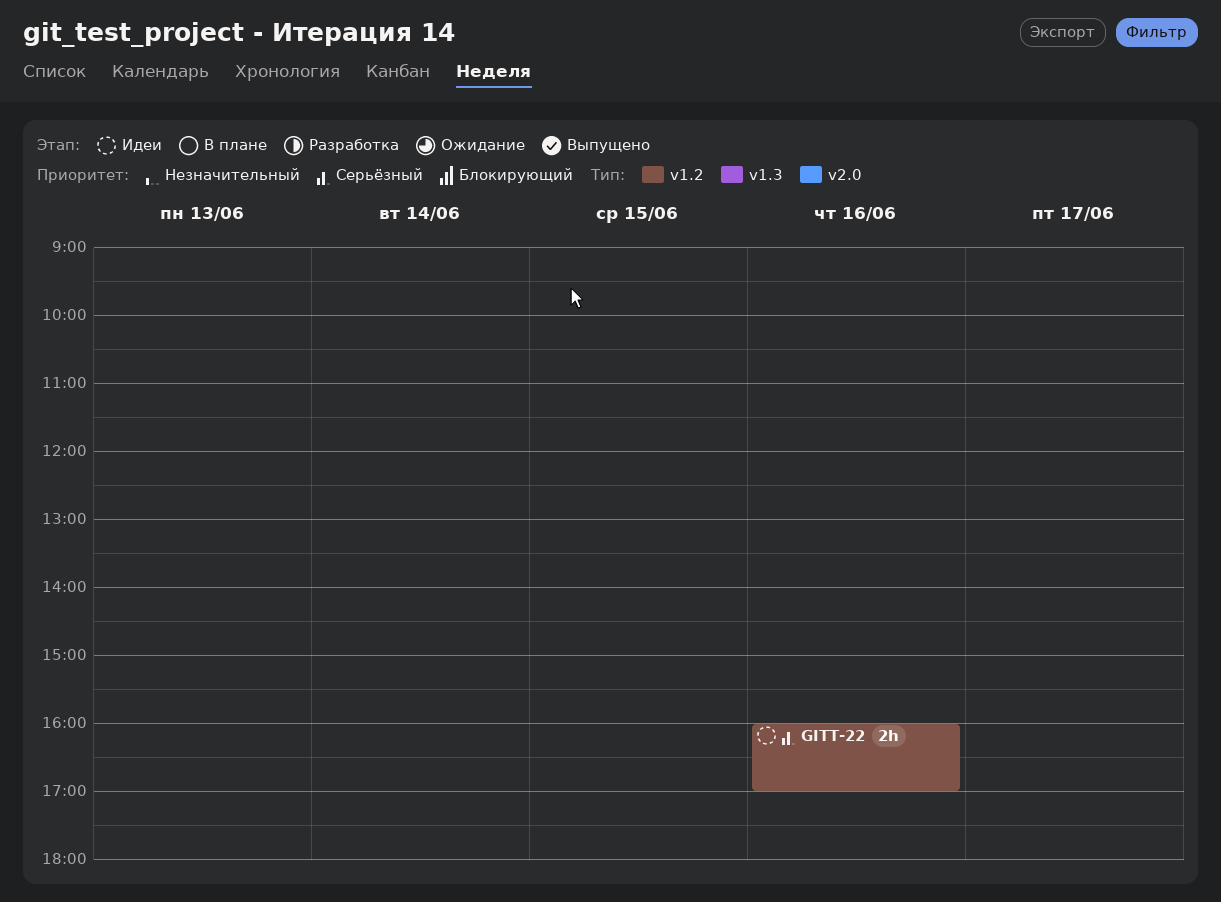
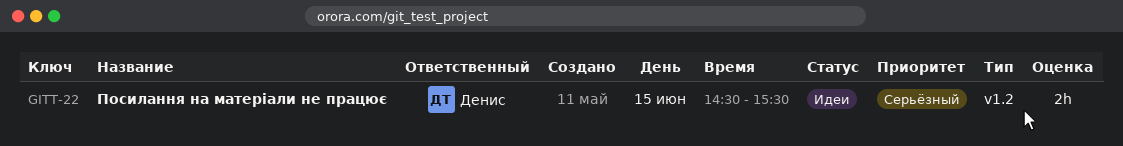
GITT-22, day: Jun 16 -> Jun 15
GITT-22, begins: 16:00 -> 14:30
GITT-22, ends: 17:00 -> 15:30

